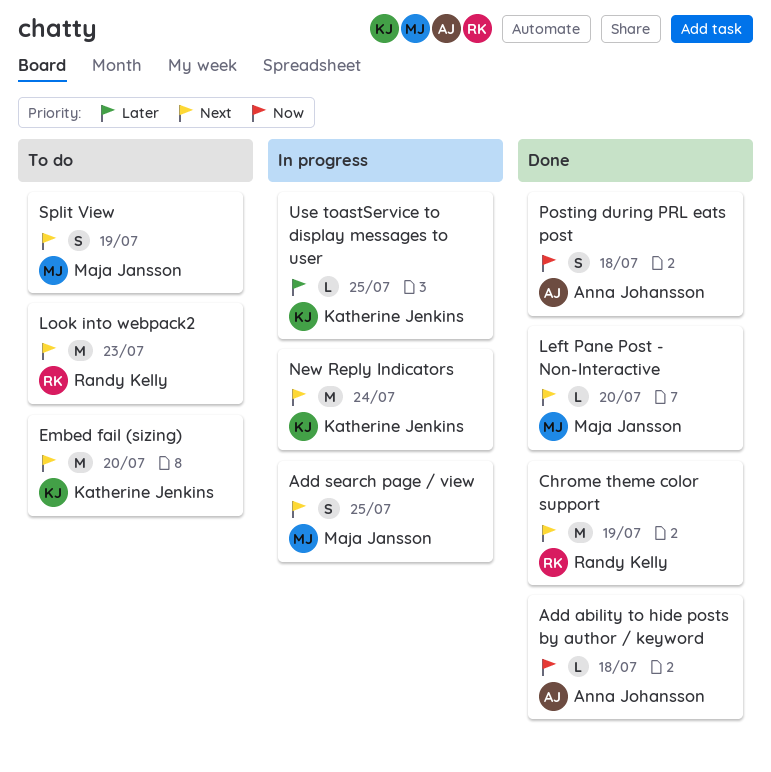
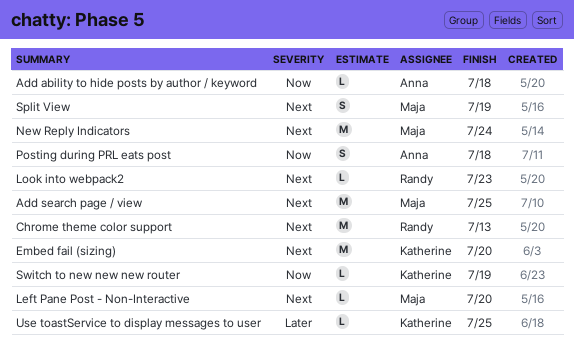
Add search page / view, estimate: S -> M
Chrome theme color support, due: Jul 19 -> Jul 13
Look into webpack2, estimate: M -> L
New Reply Indicators, owner: Katherine Jenkins -> Maja Jansson
Switch to new new new router: none -> present

